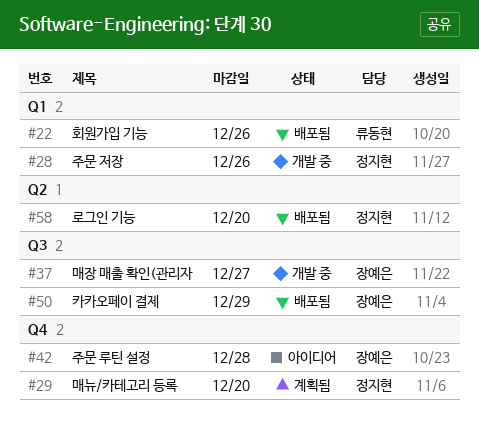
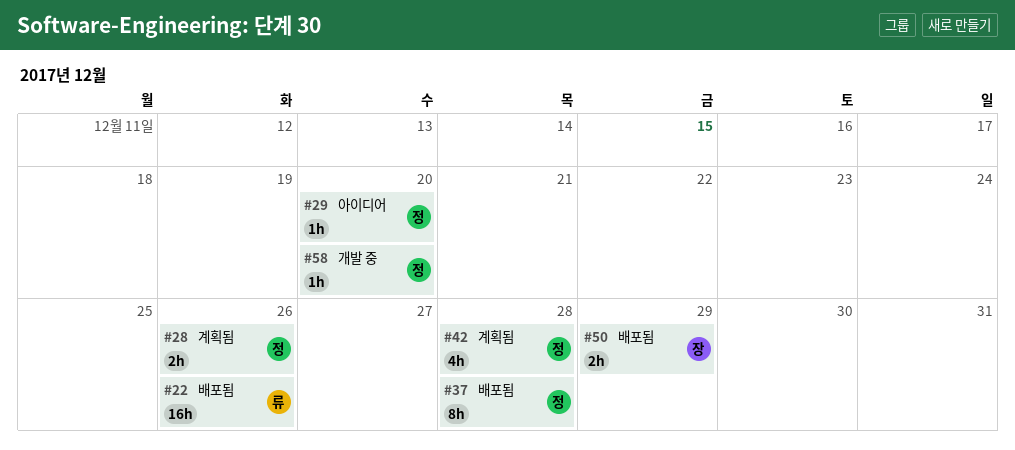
#28, status: 개발 중 -> 계획됨
#29, status: 계획됨 -> 아이디어
#37, status: 개발 중 -> 배포됨
#37, owner: 장예은 -> 정지현
#37, due: Dec 27 -> Dec 28
#42, status: 아이디어 -> 계획됨
#42, owner: 장예은 -> 정지현
#58, status: 배포됨 -> 개발 중

